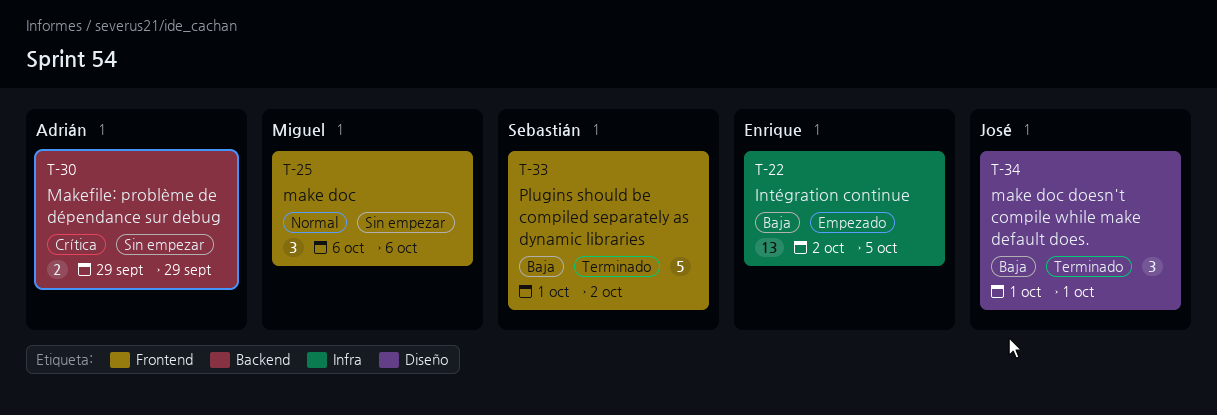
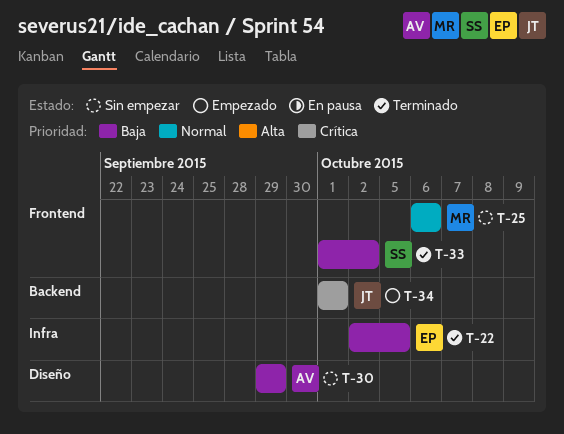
T-22, status: Empezado -> Terminado
T-30, priority: Crítica -> Baja
T-30, label: Backend -> Diseño
T-34, status: Terminado -> Empezado
T-34, priority: Baja -> Crítica
T-34, label: Diseño -> Backend

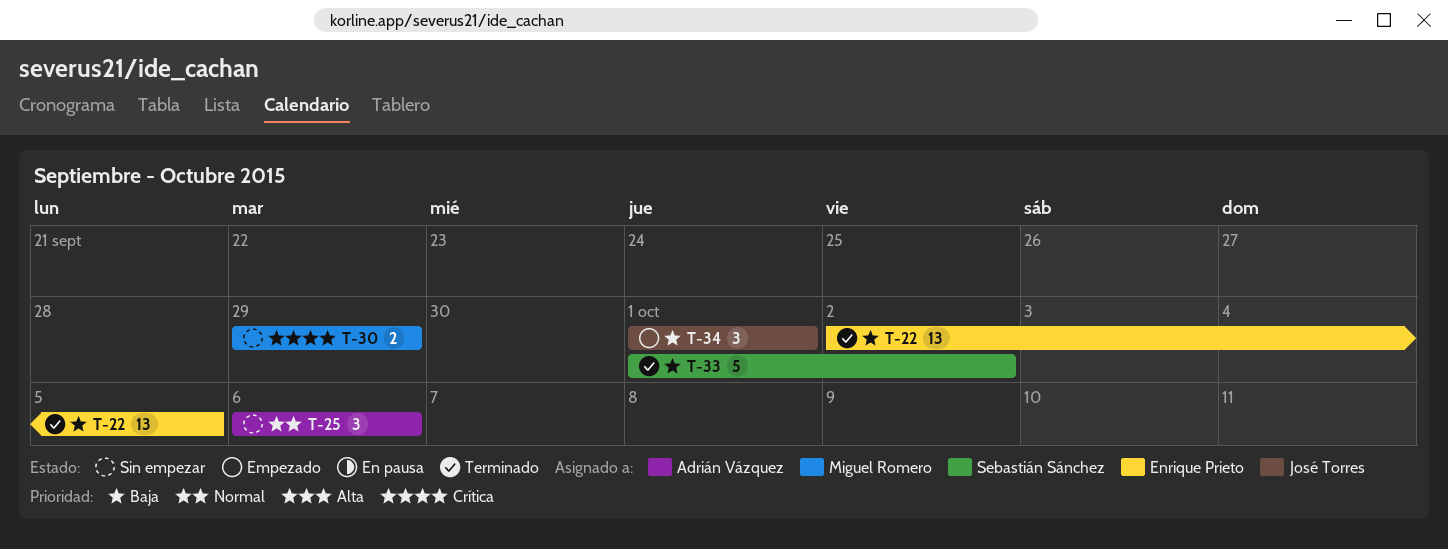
T-25, owner: Miguel Romero -> Adrián Vázquez
T-30, owner: Adrián Vázquez -> Miguel Romero
T-30, priority: Baja -> Crítica
T-34, priority: Crítica -> Baja

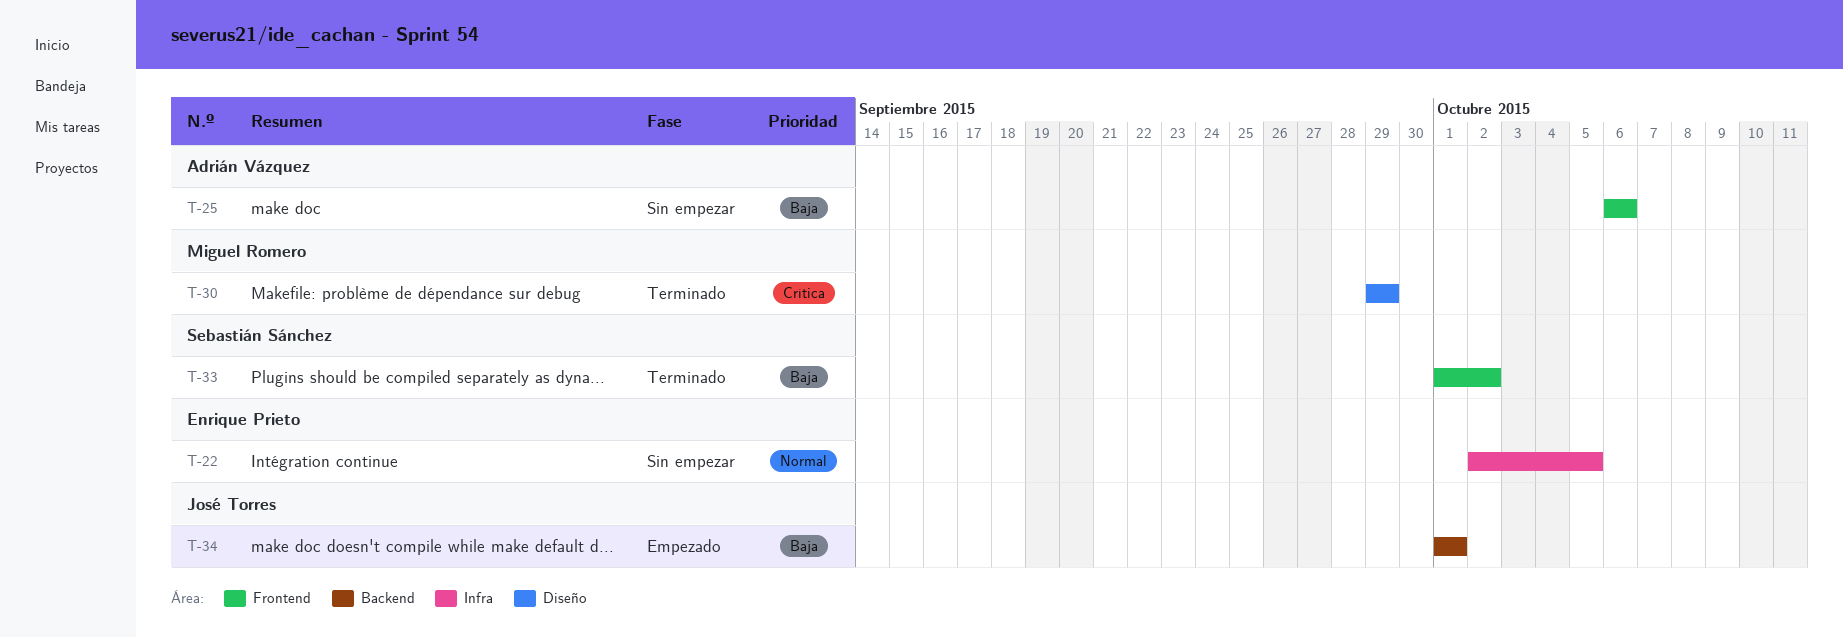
T-22, status: Terminado -> Sin empezar
T-22, priority: Baja -> Normal
T-25, priority: Normal -> Baja
T-30, status: Sin empezar -> Terminado

